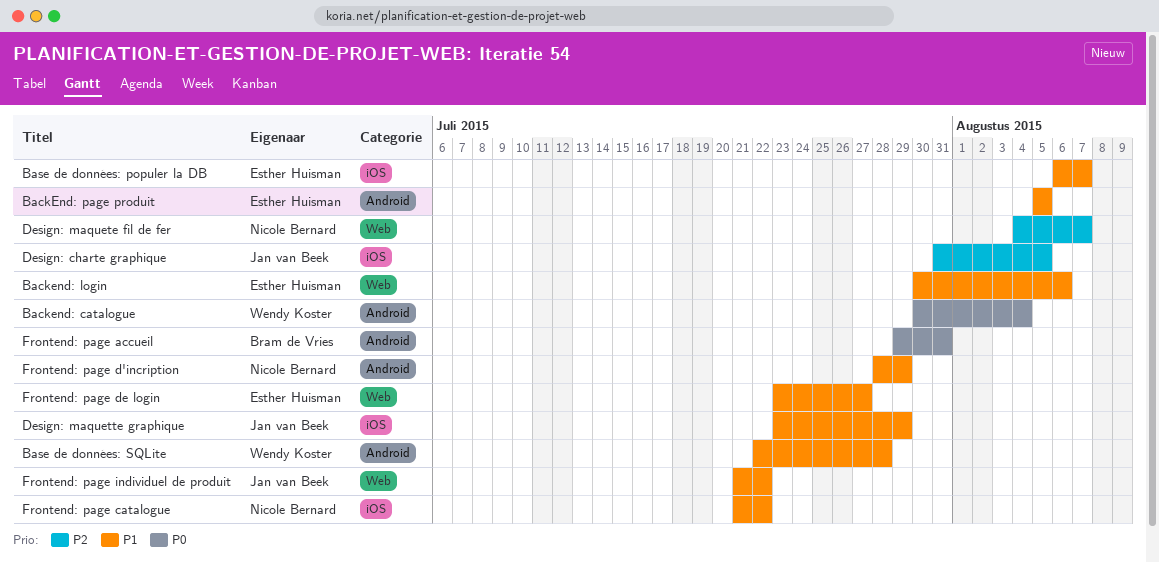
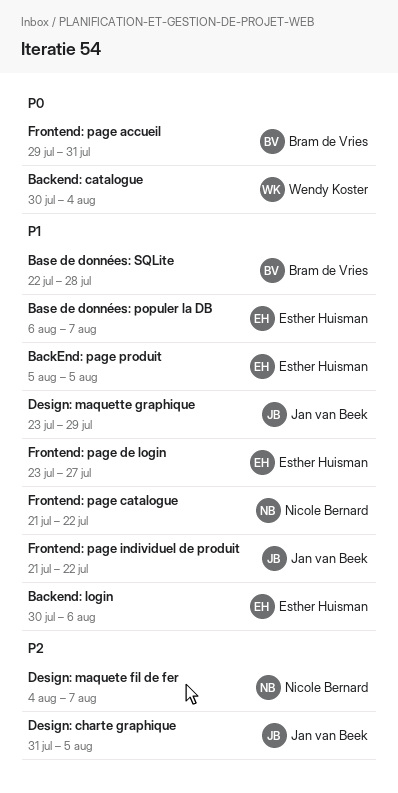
Base de données: SQLite, owner: Wendy Koster -> Bram de Vries
Frontend: page d'incription: present -> none

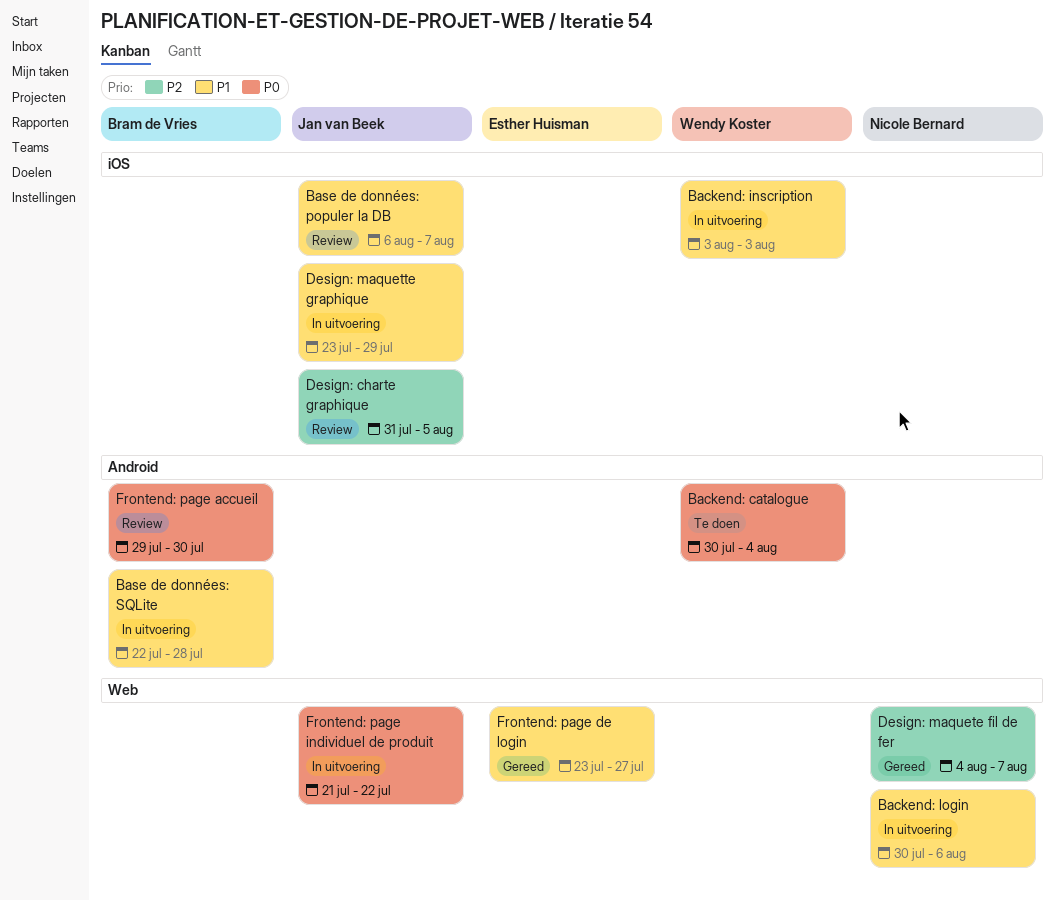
Backend: inscription: none -> present
Backend: login, owner: Esther Huisman -> Nicole Bernard
BackEnd: page produit: present -> none
Base de données: populer la DB, owner: Esther Huisman -> Jan van Beek
Frontend: page accueil, due: Jul 31 -> Jul 30
Frontend: page catalogue: present -> none
Frontend: page individuel de produit, priority: P1 -> P0

